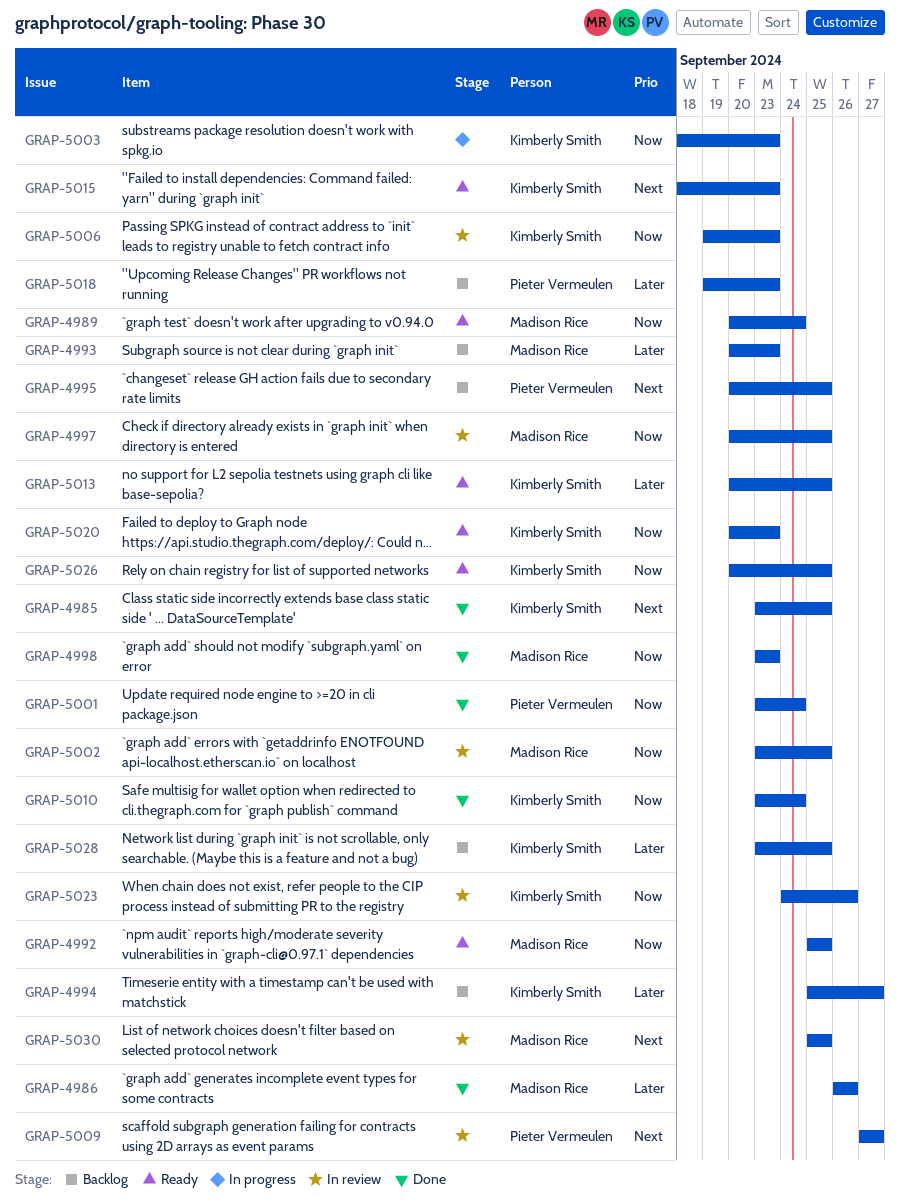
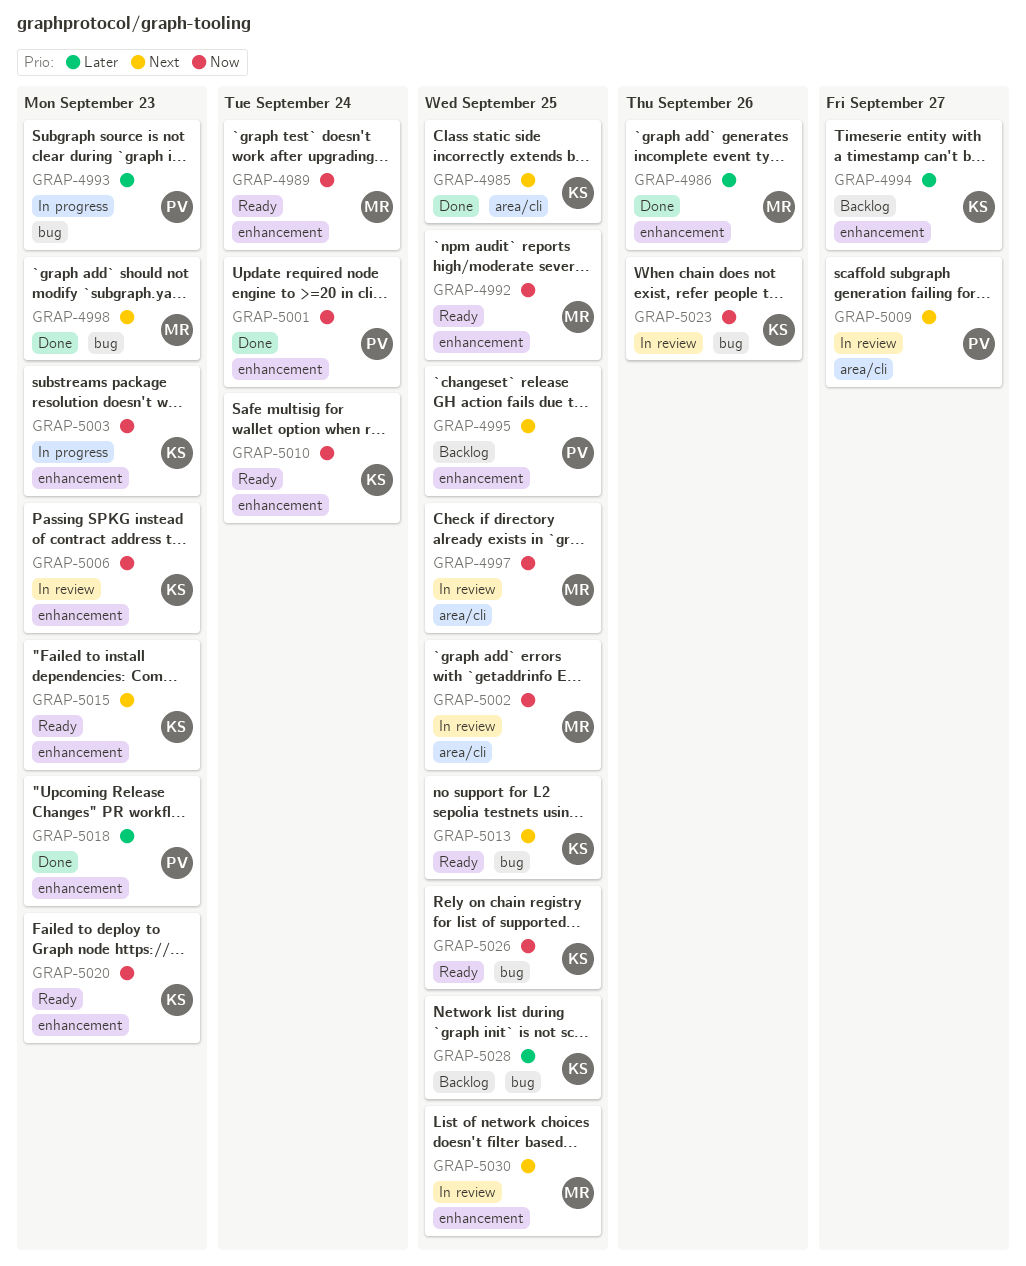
GRAP-4993, status: Backlog -> In progress
GRAP-4993, owner: Madison Rice -> Pieter Vermeulen
GRAP-4998, priority: Now -> Next
GRAP-5010, status: Done -> Ready
GRAP-5013, priority: Later -> Next
GRAP-5018, status: Backlog -> Done

